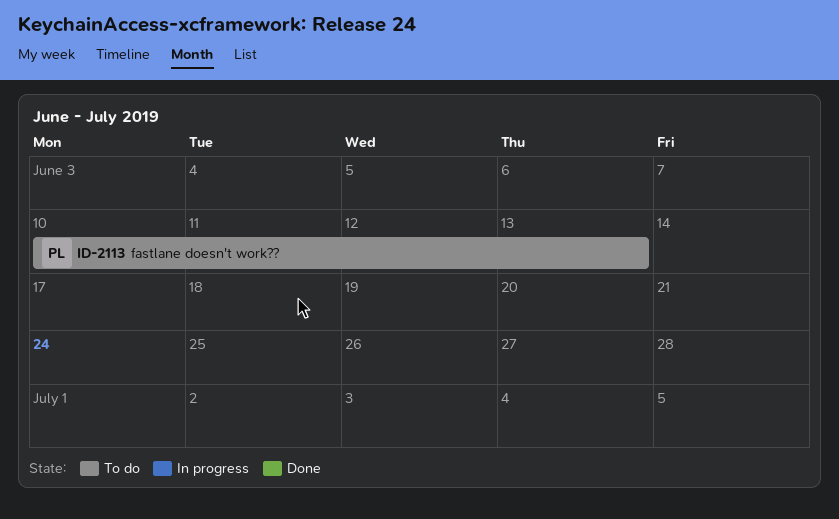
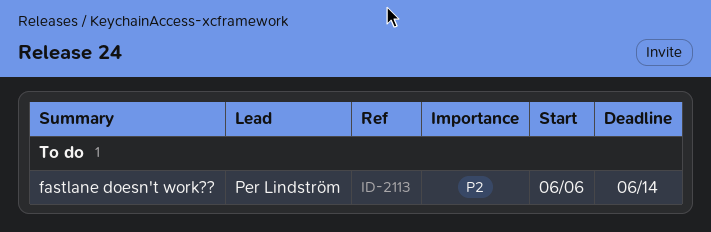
ID-2113, start: Jun 10 -> Jun 6
ID-2113, due: Jun 13 -> Jun 14

